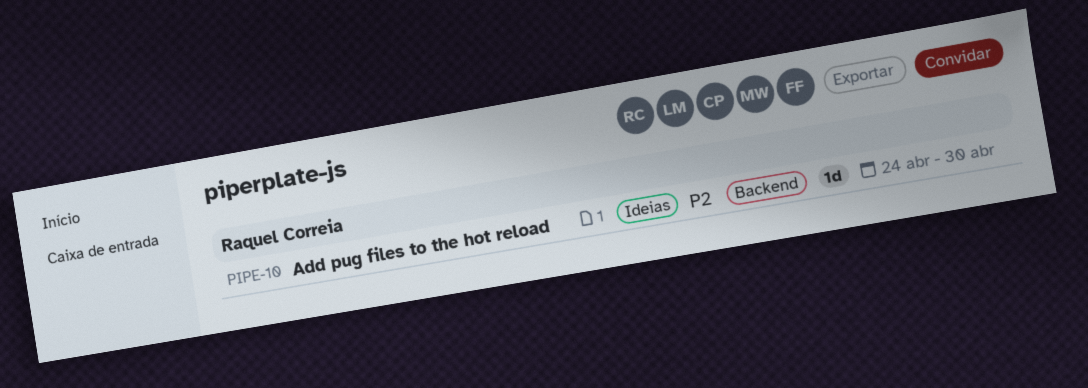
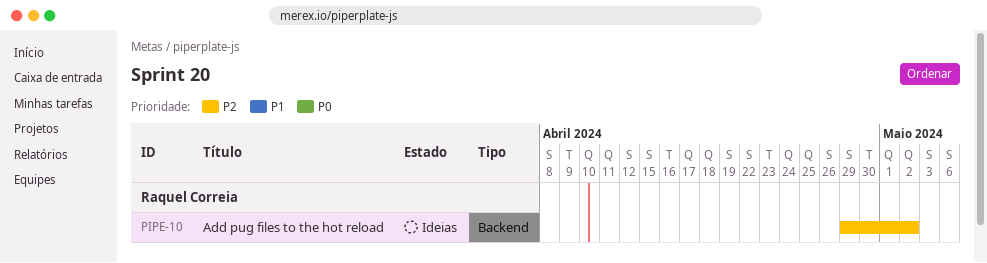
PIPE-10, start: Apr 24 -> Apr 29
PIPE-10, due: Apr 30 -> May 2

